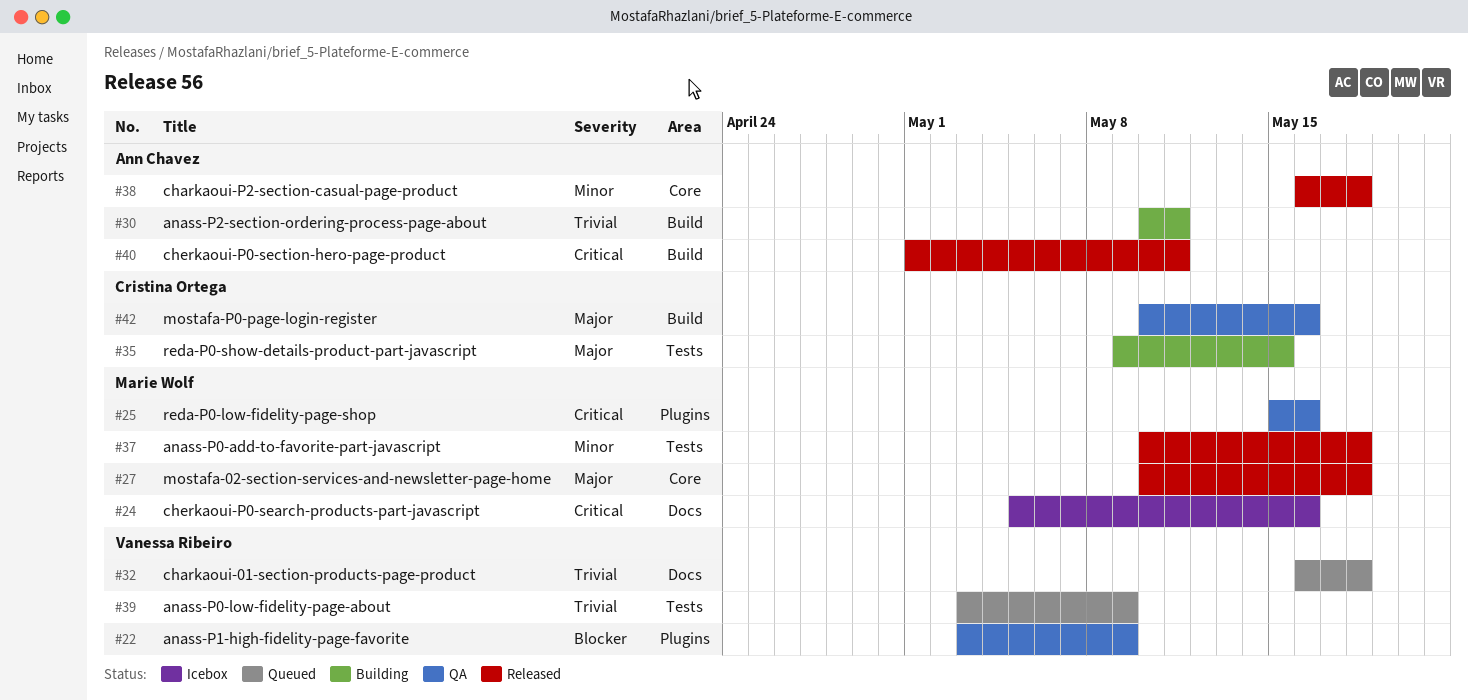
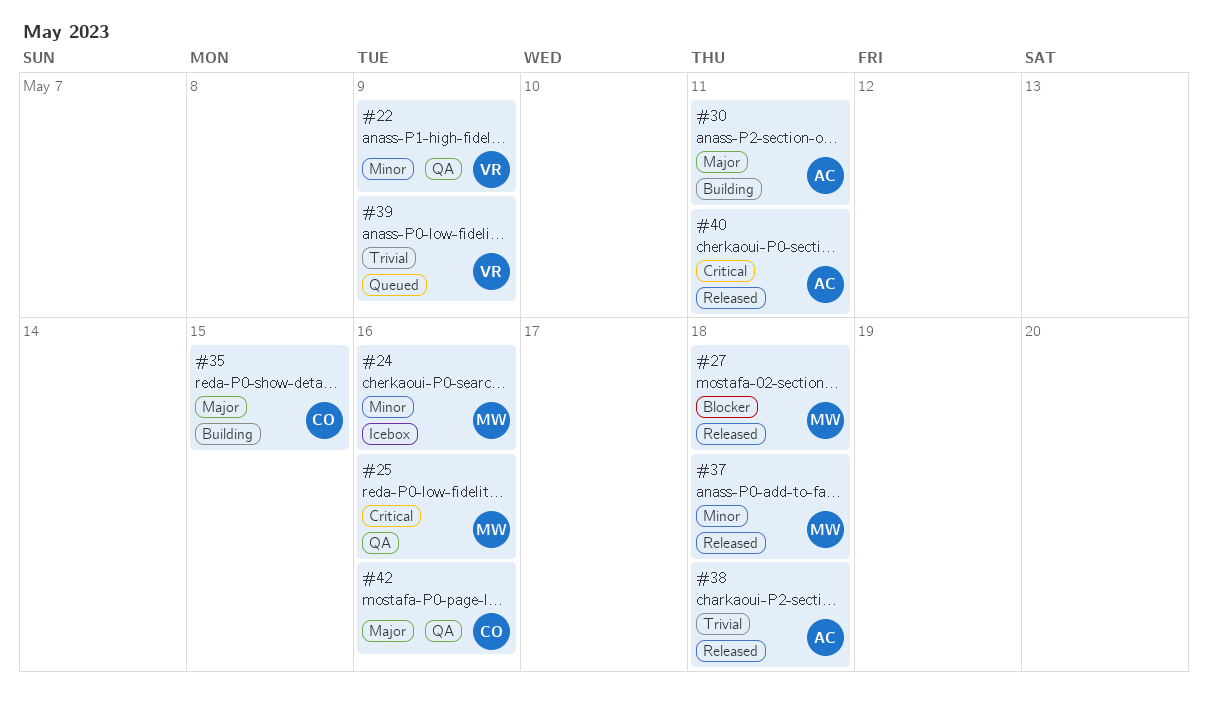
#22, priority: Blocker -> Minor
#24, priority: Critical -> Minor
#27, priority: Major -> Blocker
#30, priority: Trivial -> Major
#32: present -> none
#38, priority: Minor -> Trivial

